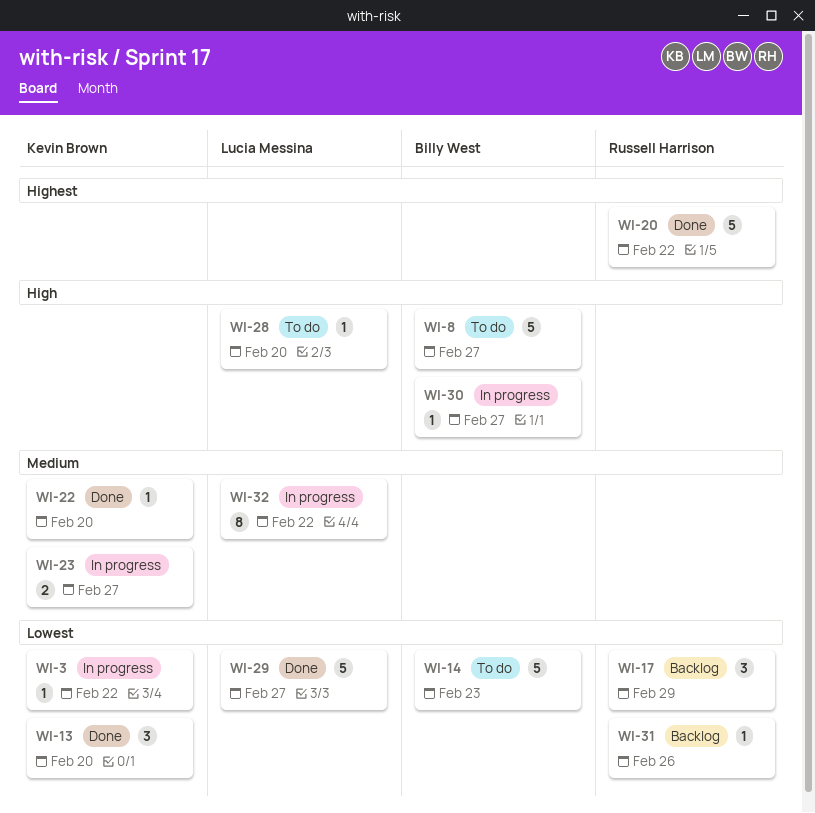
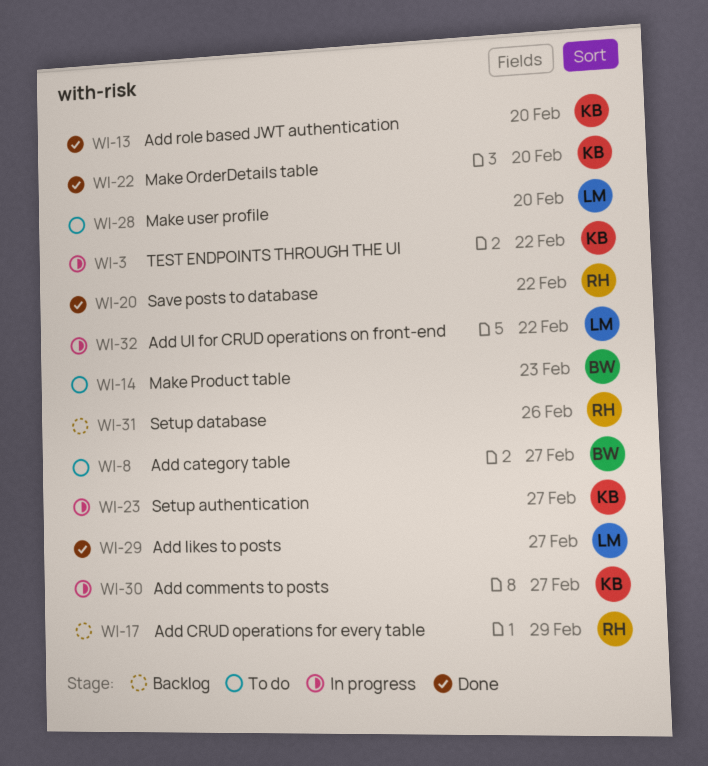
WI-30, owner: Billy West -> Kevin Brown

